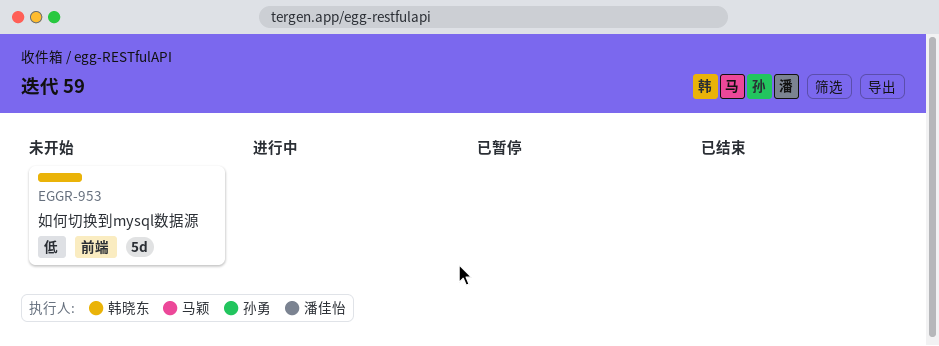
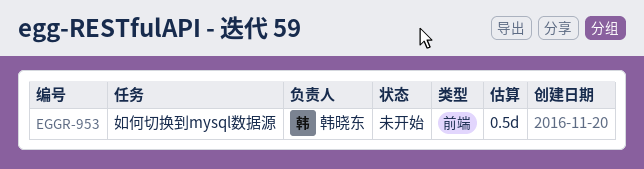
EGGR-953, estimate: 5d -> 0.5d

